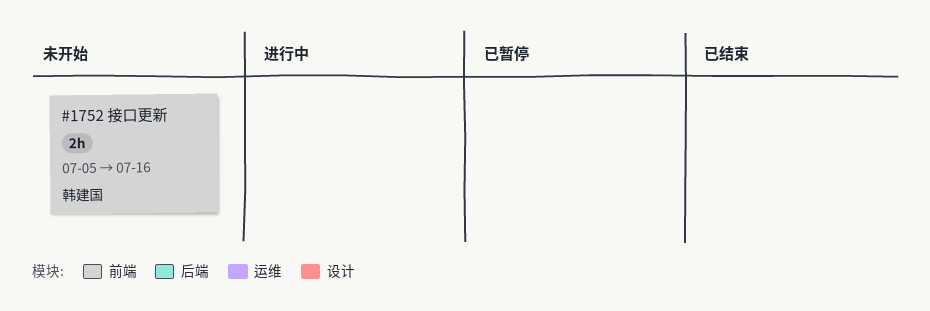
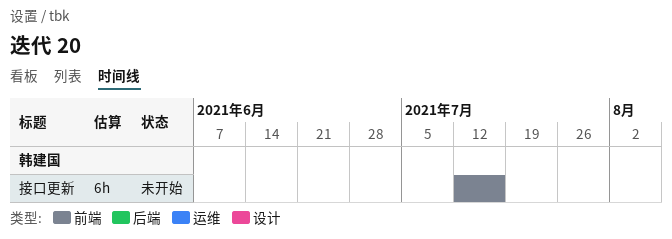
接口更新, estimate: 2h -> 6h
接口更新, start: Jul 5 -> Jul 12

